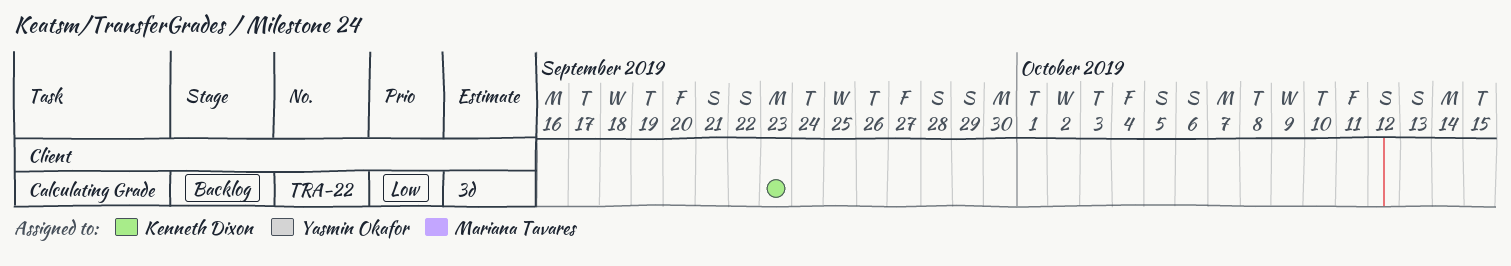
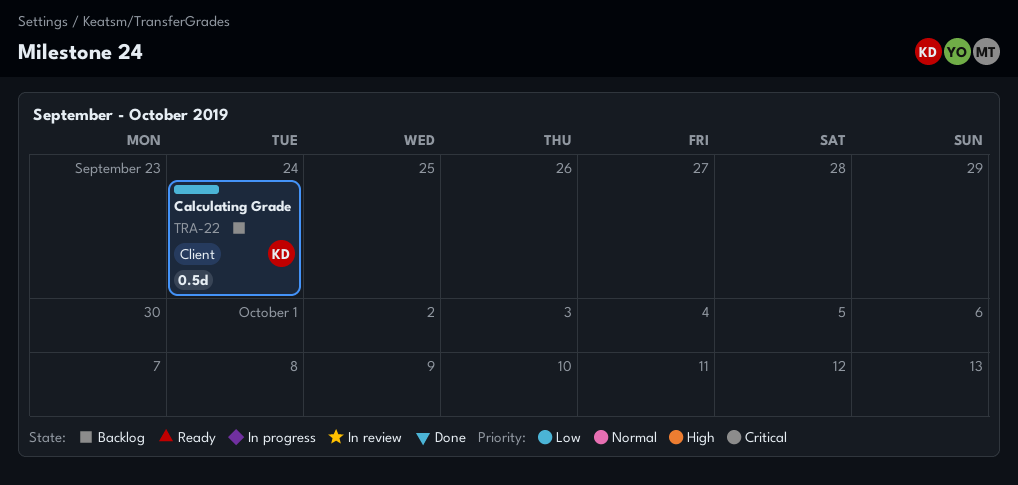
TRA-22, estimate: 3d -> 0.5d
TRA-22, due: Sep 23 -> Sep 24

